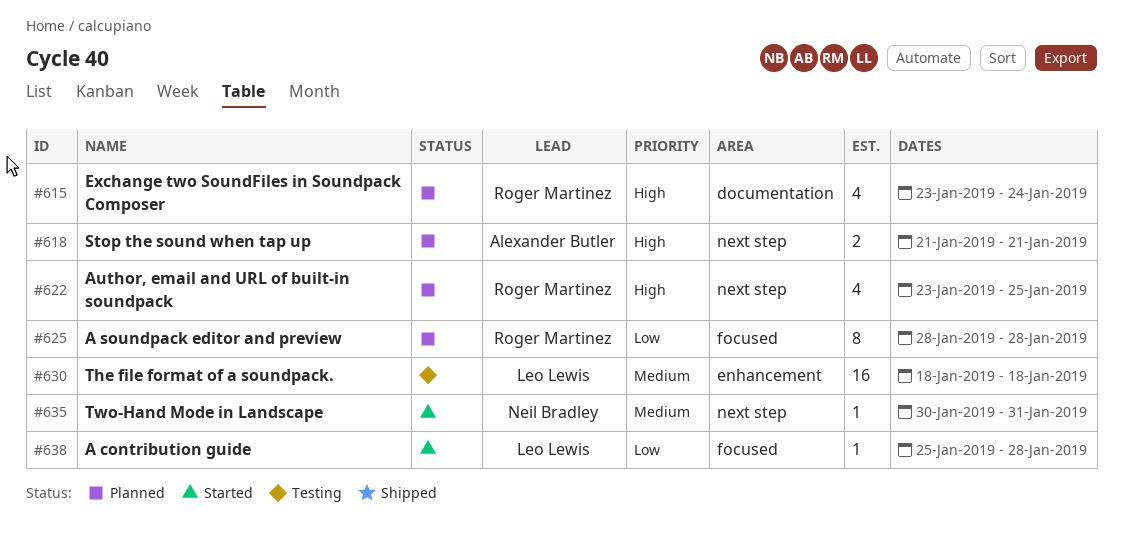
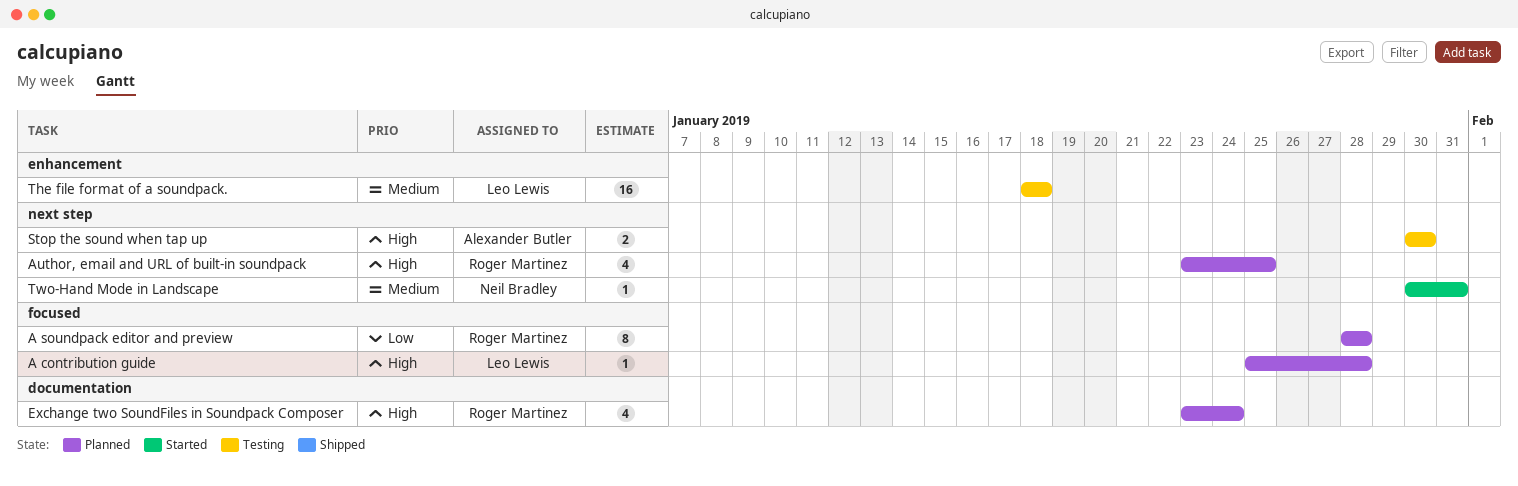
A contribution guide, status: Started -> Planned
A contribution guide, priority: Low -> High
Stop the sound when tap up, status: Planned -> Testing
Stop the sound when tap up, start: Jan 21 -> Jan 30
Stop the sound when tap up, due: Jan 21 -> Jan 30

